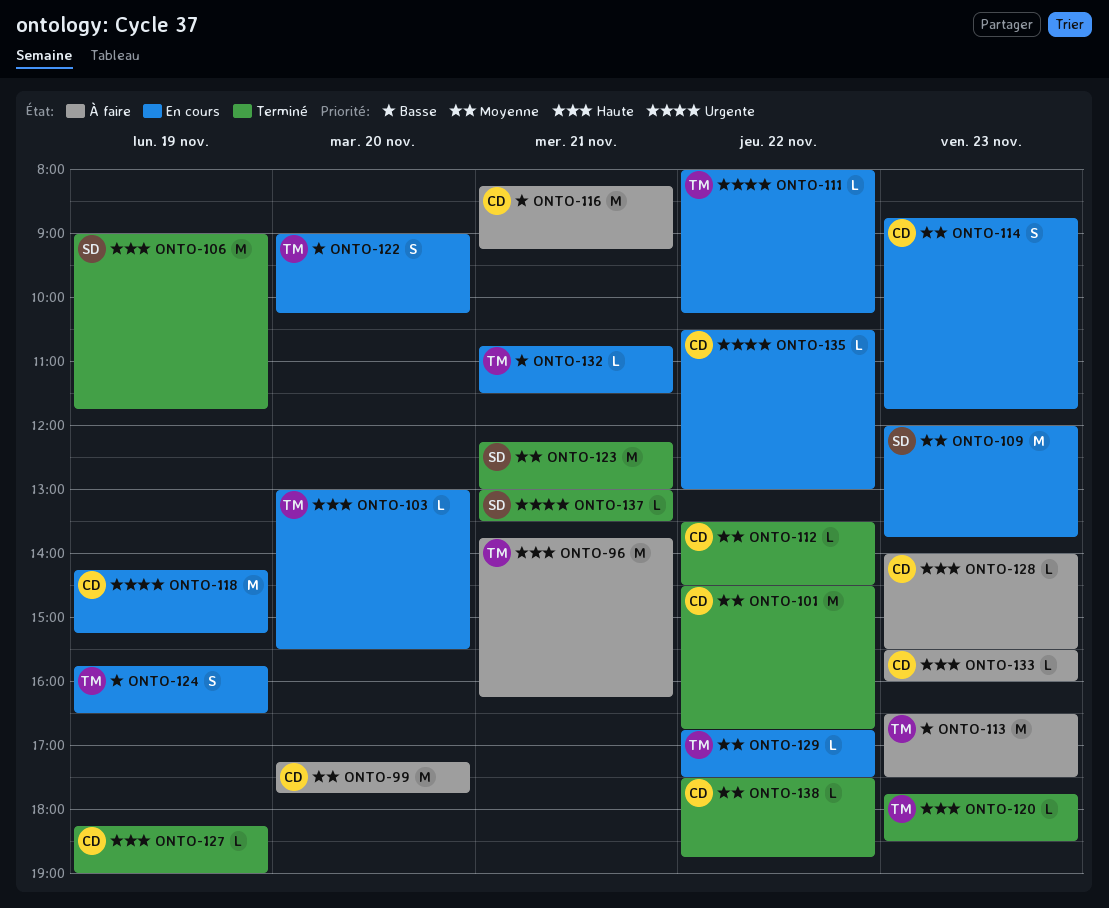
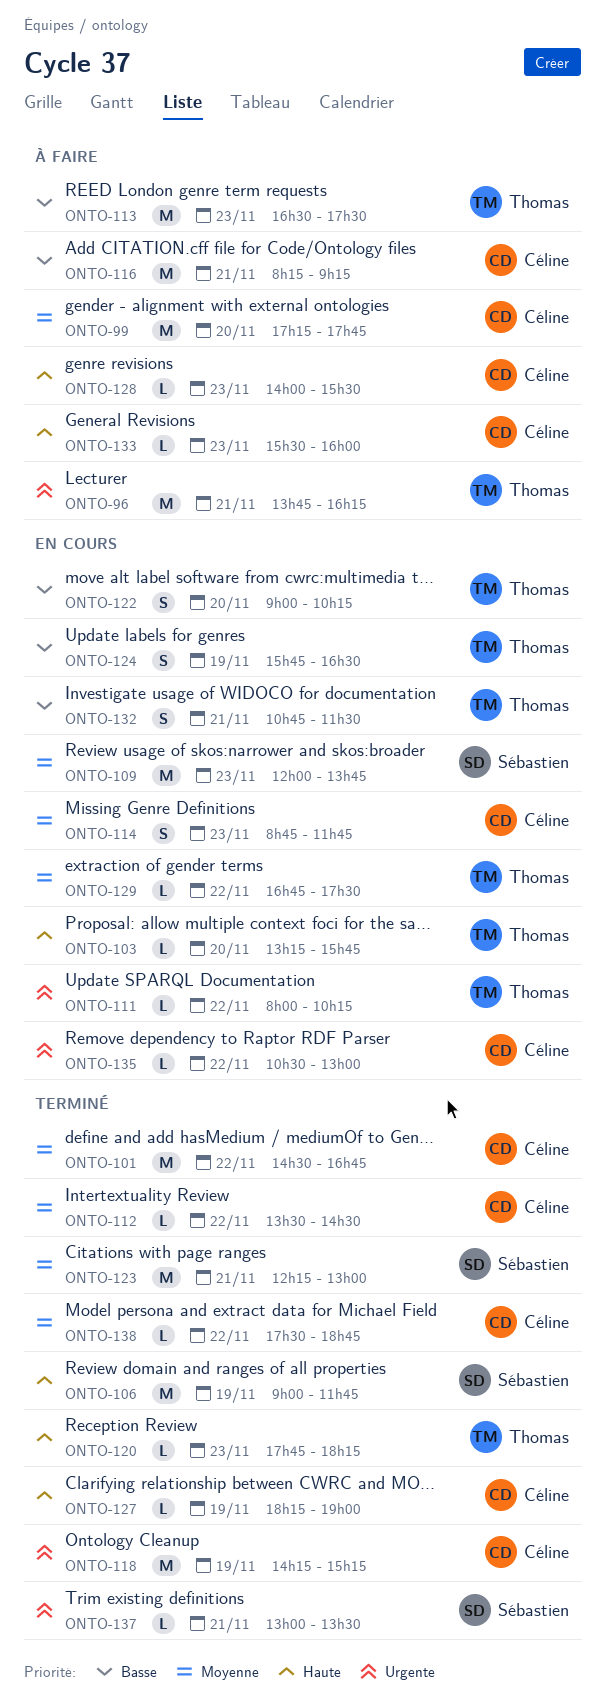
ONTO-96, priority: Haute -> Urgente
ONTO-103, begins: 13:00 -> 13:15
ONTO-103, ends: 15:30 -> 15:45
ONTO-118, status: En cours -> Terminé
ONTO-120, ends: 18:30 -> 18:15
ONTO-132, estimate: L -> S

